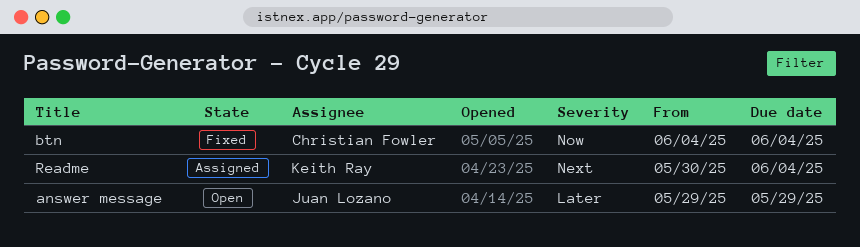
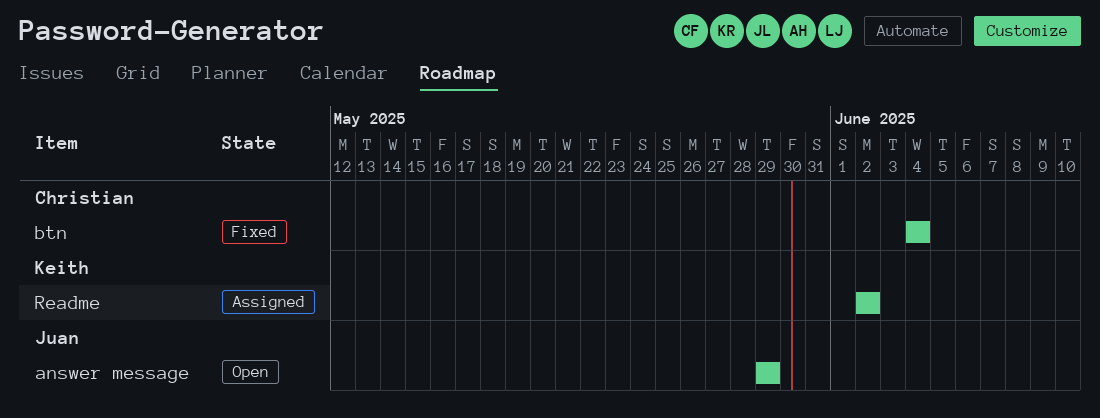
Readme, start: May 30 -> Jun 2
Readme, due: Jun 4 -> Jun 2

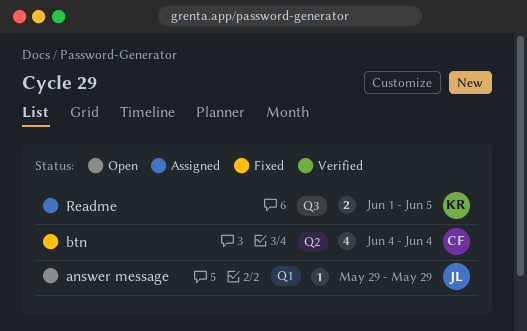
Readme, start: Jun 2 -> Jun 1
Readme, due: Jun 2 -> Jun 5

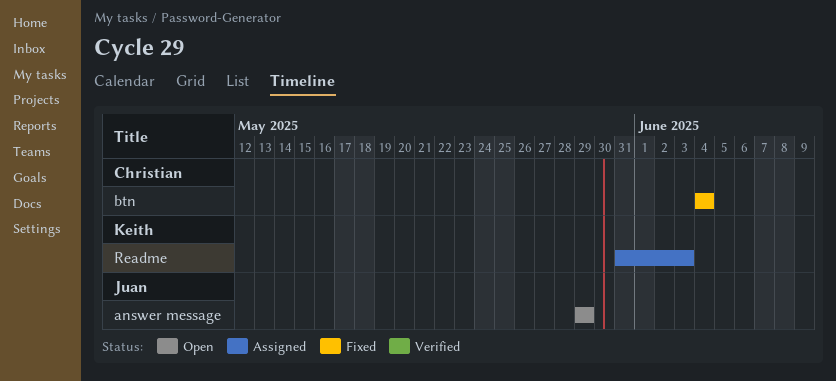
Readme, start: Jun 1 -> May 31
Readme, due: Jun 5 -> Jun 3

